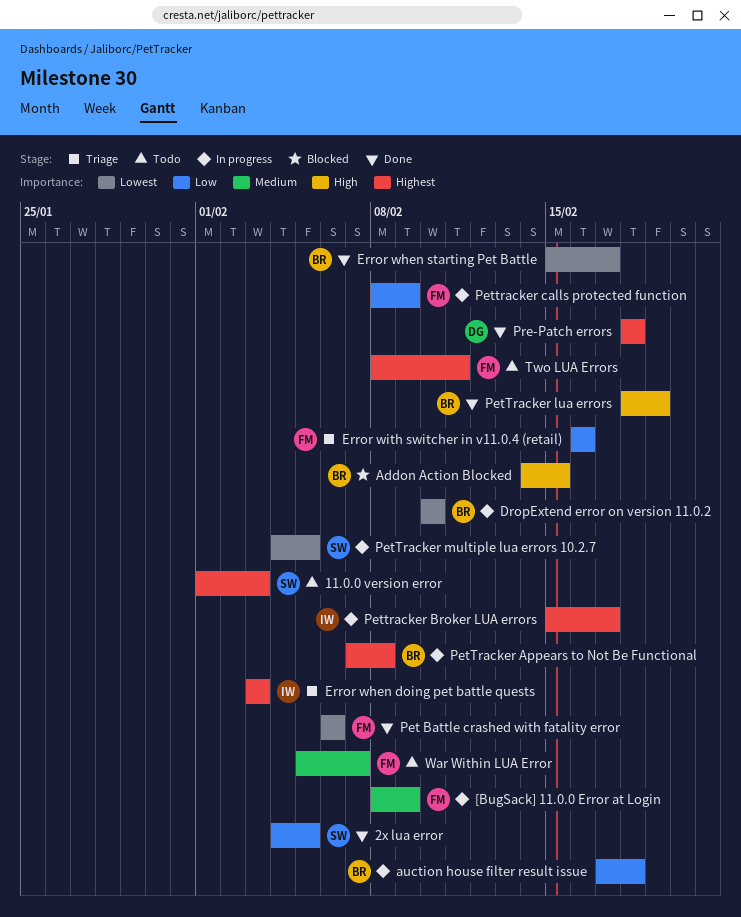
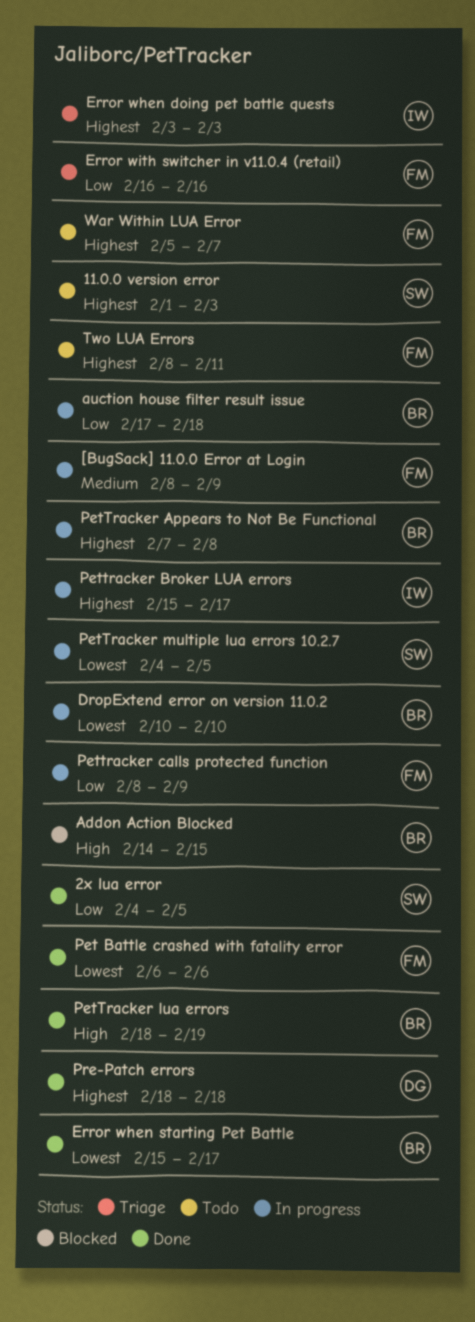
War Within LUA Error, priority: Medium -> Highest

